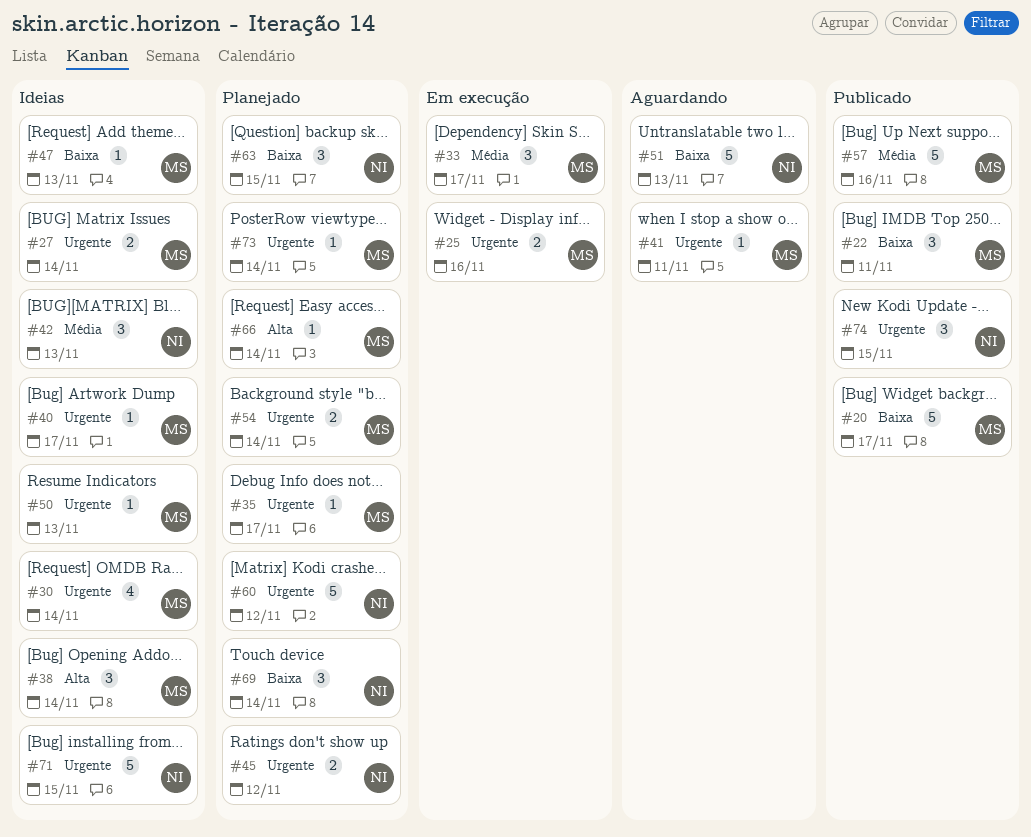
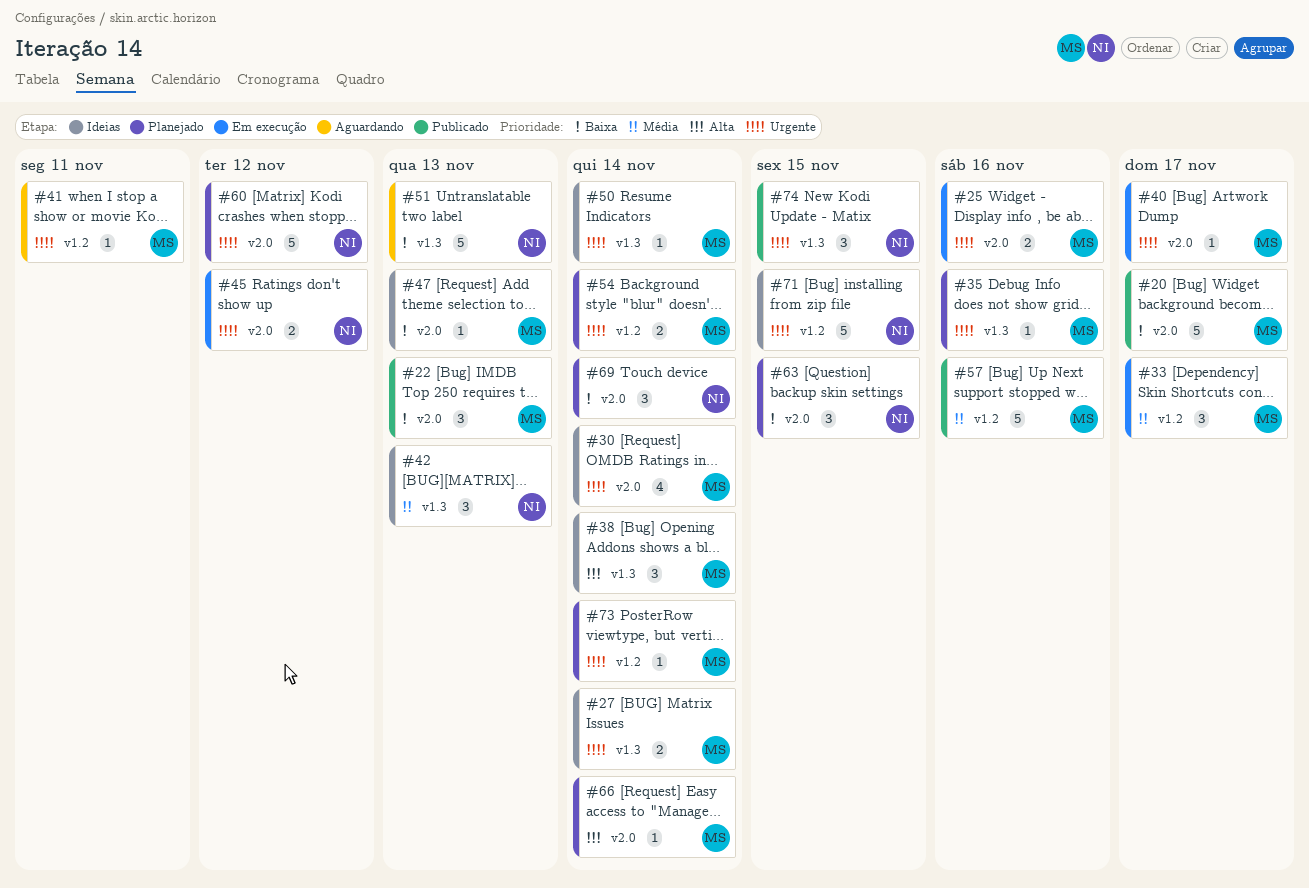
#22, due: Nov 11 -> Nov 13
#35, due: Nov 17 -> Nov 16
#40, status: Ideias -> Em execução
#45, status: Planejado -> Em execução
#50, due: Nov 13 -> Nov 14

